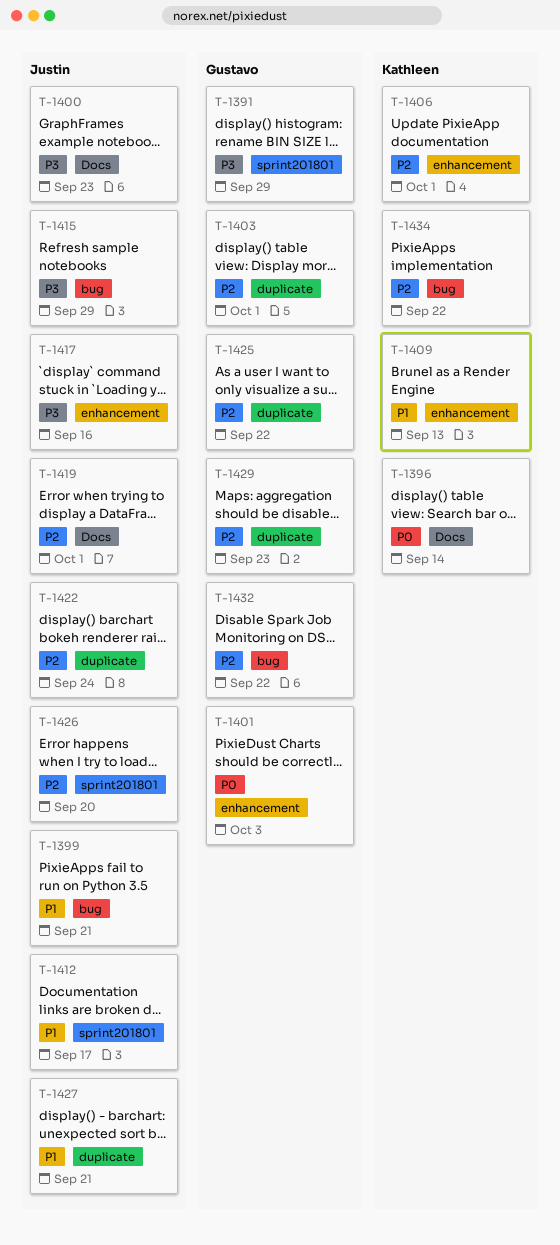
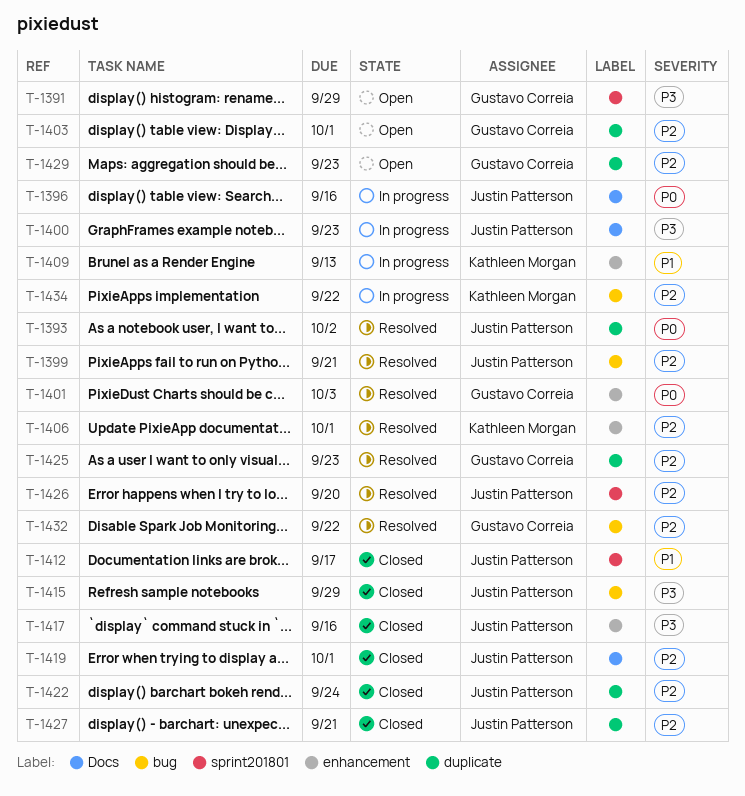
T-1393: none -> present
T-1396, owner: Kathleen Morgan -> Justin Patterson
T-1396, due: Sep 14 -> Sep 16
T-1399, priority: P1 -> P2
T-1425, due: Sep 22 -> Sep 23
T-1427, priority: P1 -> P2

